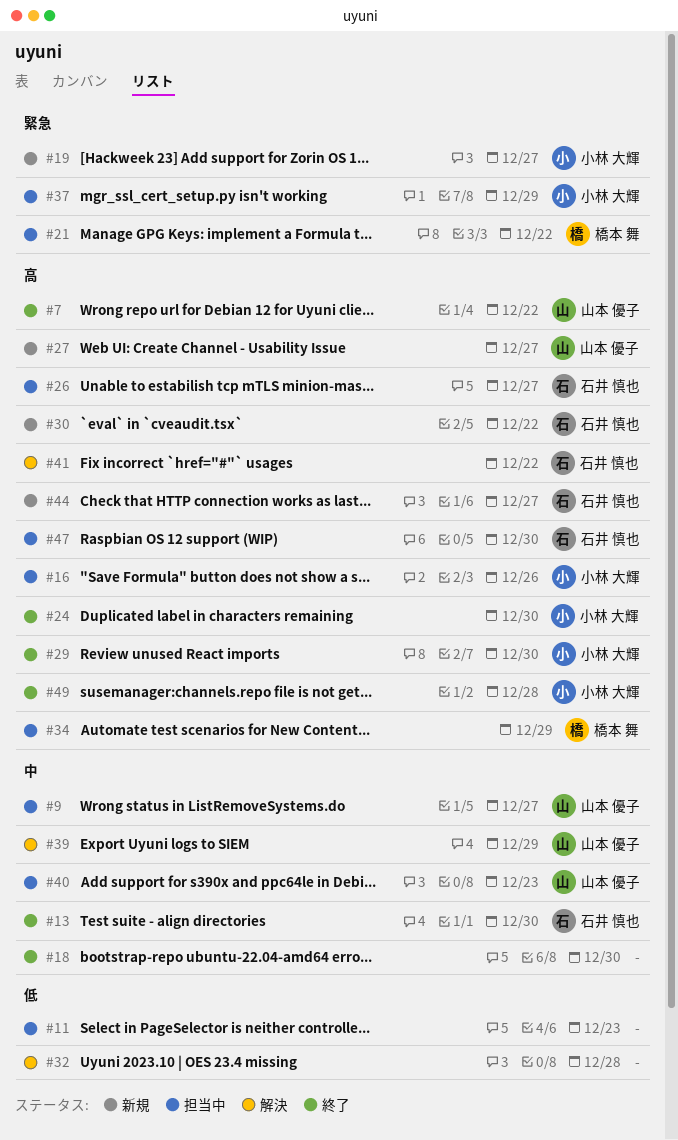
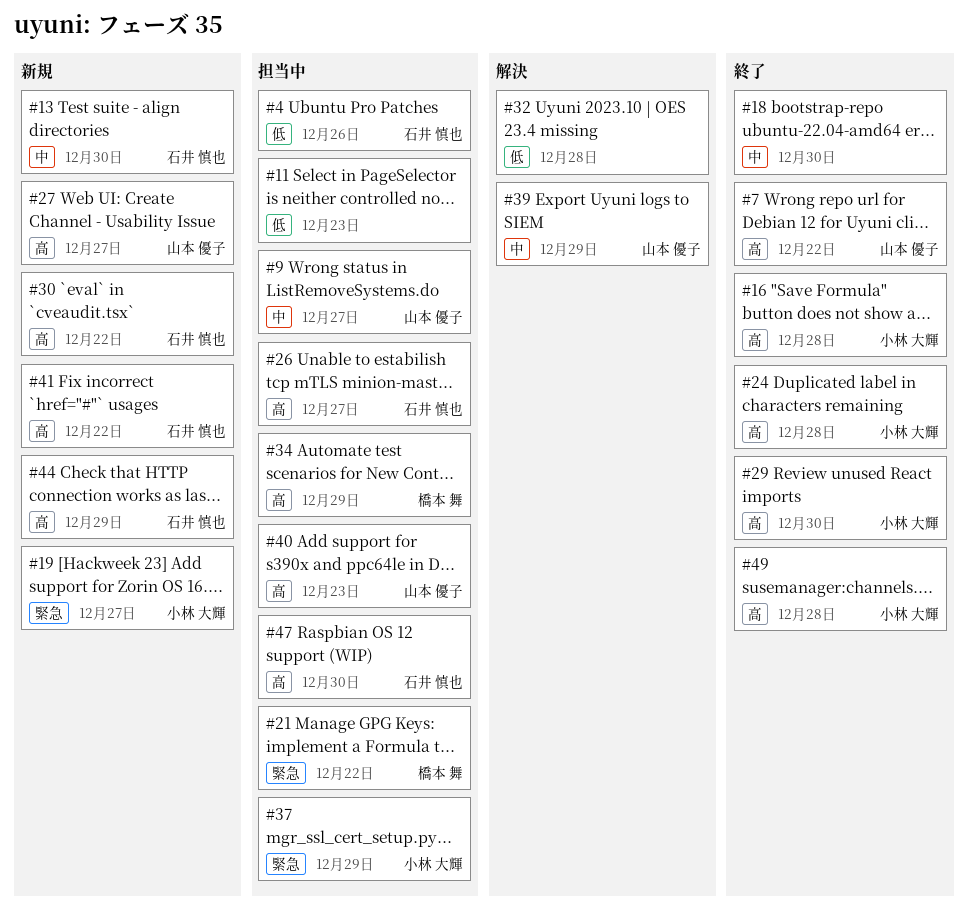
#4: none -> present
#13, status: 終了 -> 新規
#16, status: 担当中 -> 終了
#16, due: Dec 26 -> Dec 28
#24, due: Dec 30 -> Dec 28
#40, priority: 中 -> 高
#41, status: 解決 -> 新規
#44, due: Dec 27 -> Dec 29

